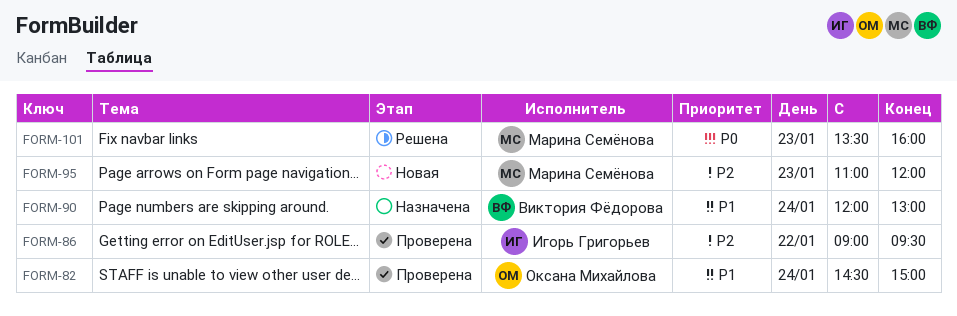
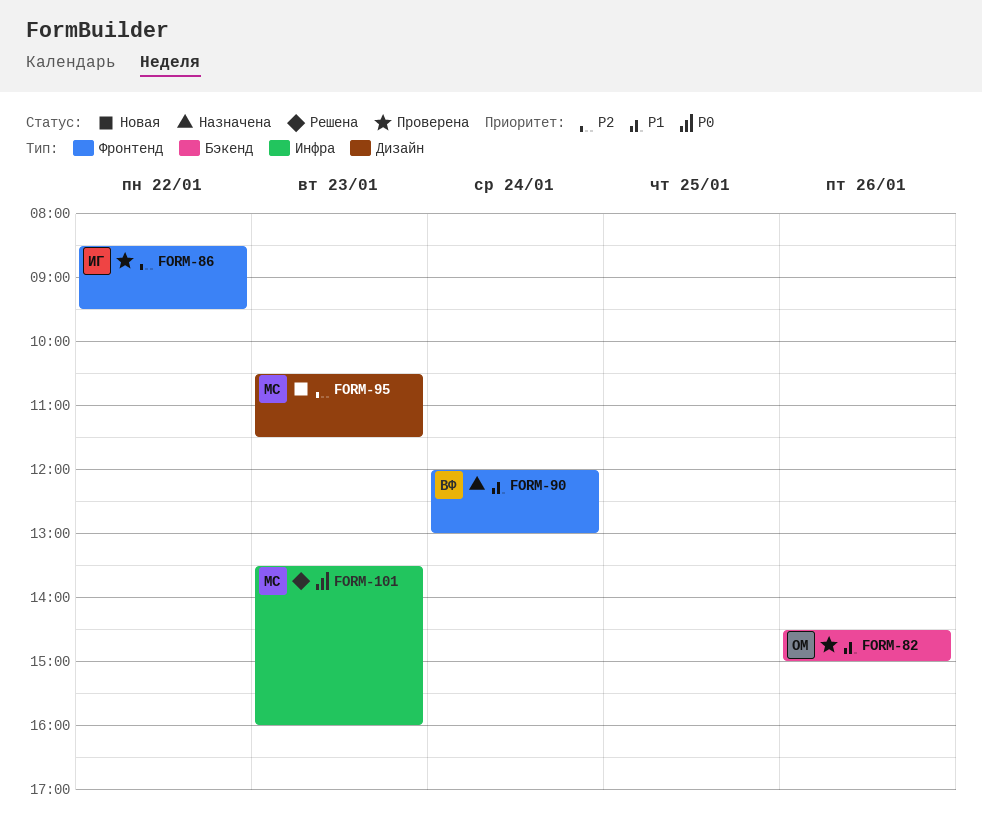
FORM-82, day: Jan 24 -> Jan 26
FORM-86, begins: 09:00 -> 08:30
FORM-95, begins: 11:00 -> 10:30
FORM-95, ends: 12:00 -> 11:30

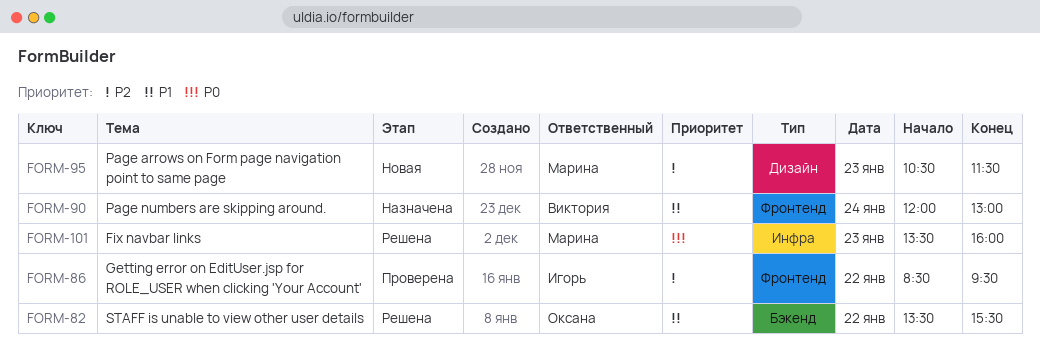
FORM-82, status: Проверена -> Решена
FORM-82, day: Jan 26 -> Jan 22
FORM-82, begins: 14:30 -> 13:30
FORM-82, ends: 15:00 -> 15:30

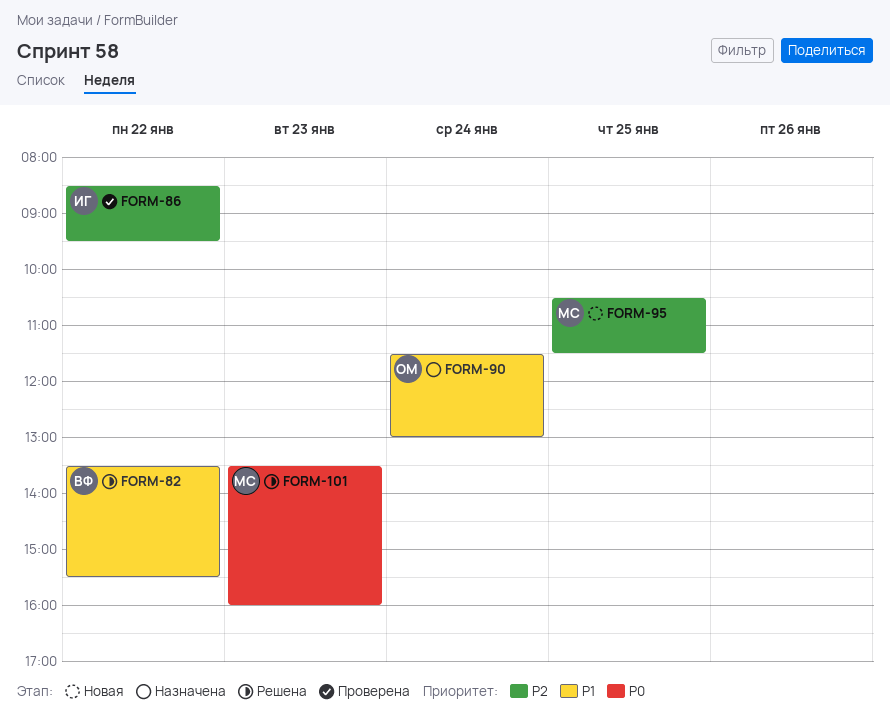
FORM-82, owner: Оксана -> Виктория
FORM-90, owner: Виктория -> Оксана
FORM-90, begins: 12:00 -> 11:30
FORM-95, day: Jan 23 -> Jan 25

